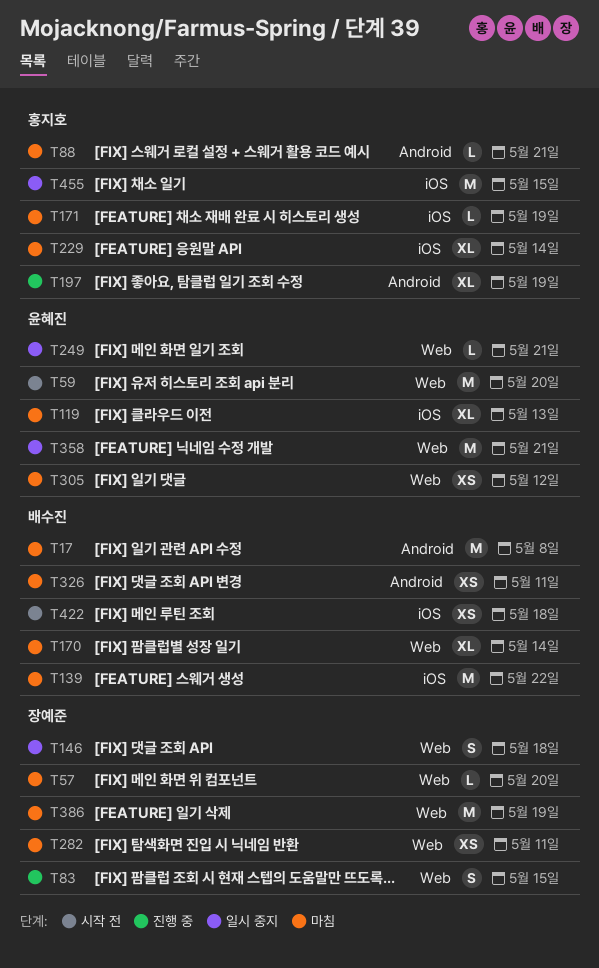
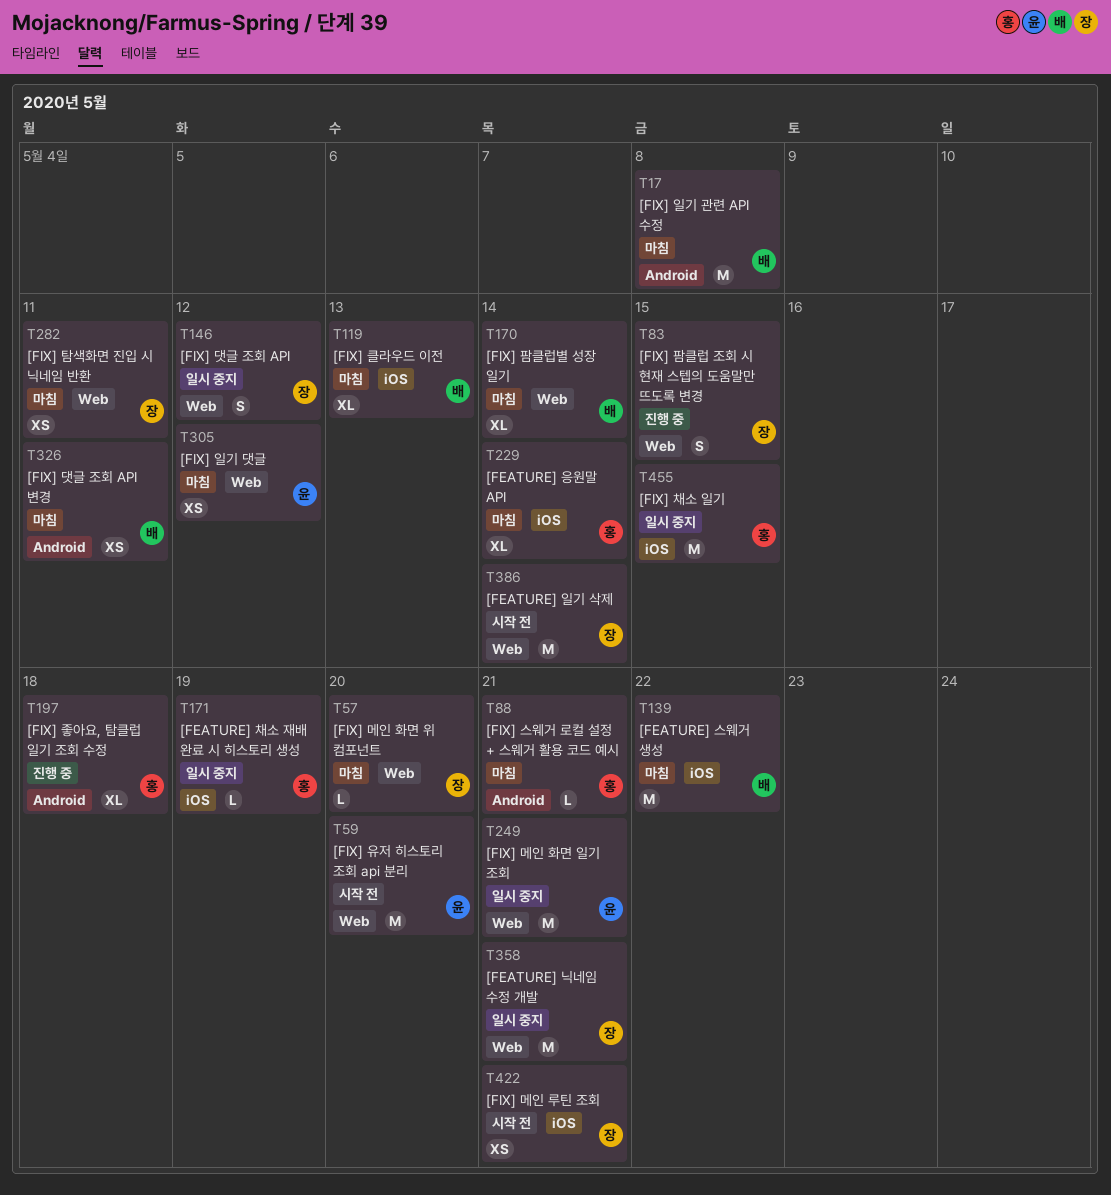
T119, owner: 윤혜진 -> 배수진
T146, due: May 18 -> May 12
T171, status: 마침 -> 일시 중지
T197, due: May 19 -> May 18
T249, estimate: L -> M
T358, owner: 윤혜진 -> 장예준
T386, status: 마침 -> 시작 전
T386, due: May 19 -> May 14
T422, owner: 배수진 -> 장예준
T422, due: May 18 -> May 21

